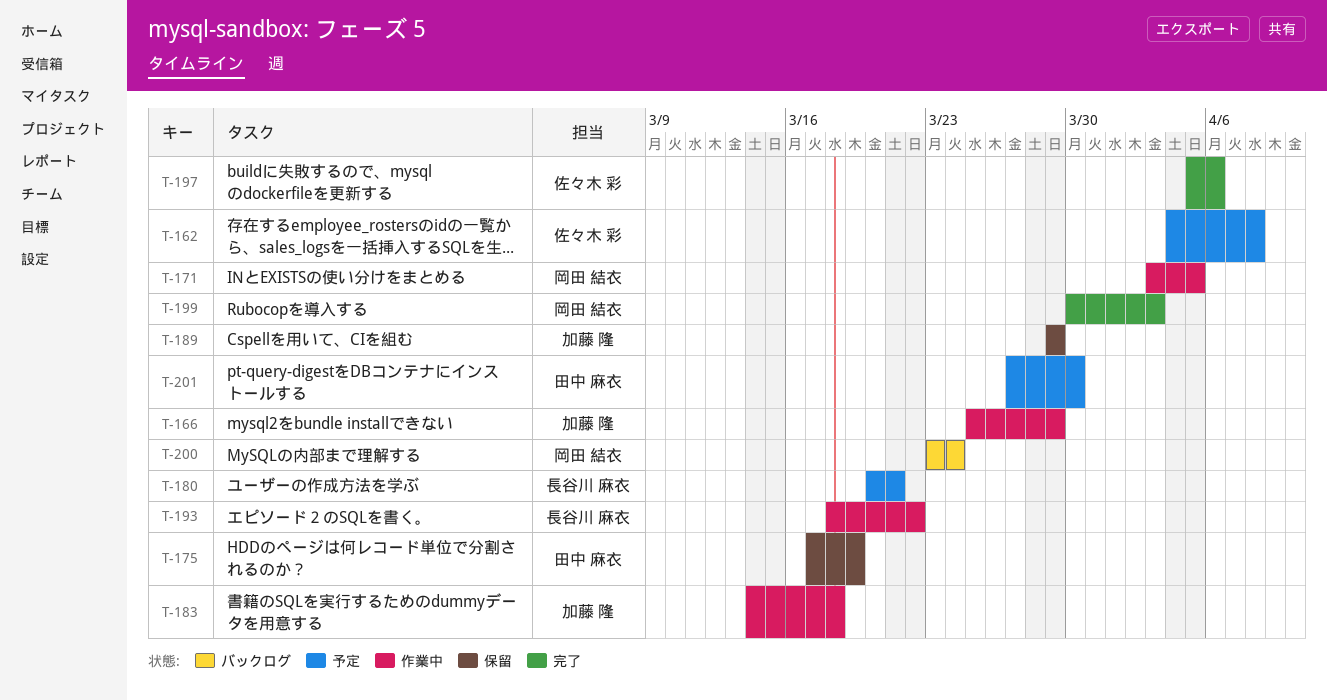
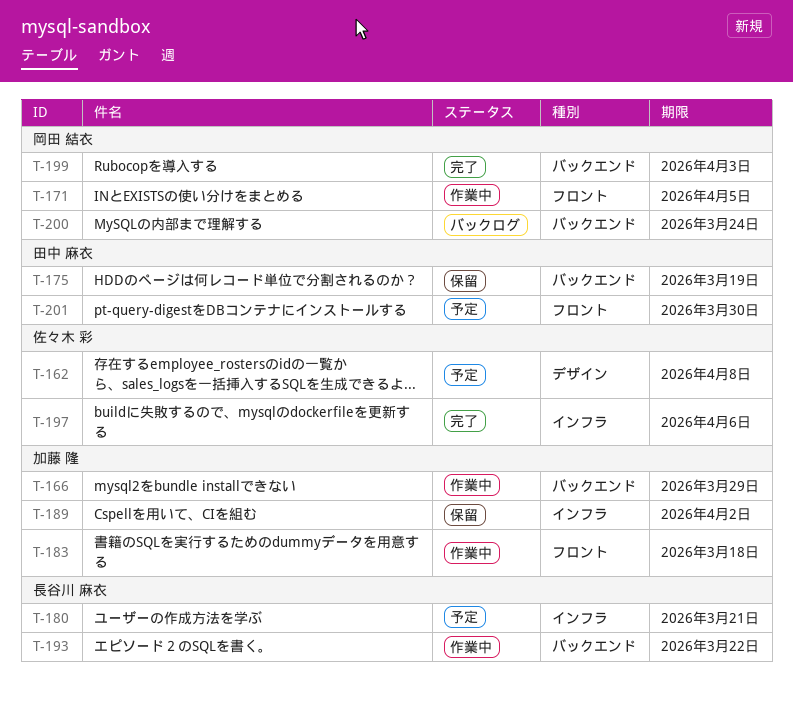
T-189, due: Mar 29 -> Apr 2

